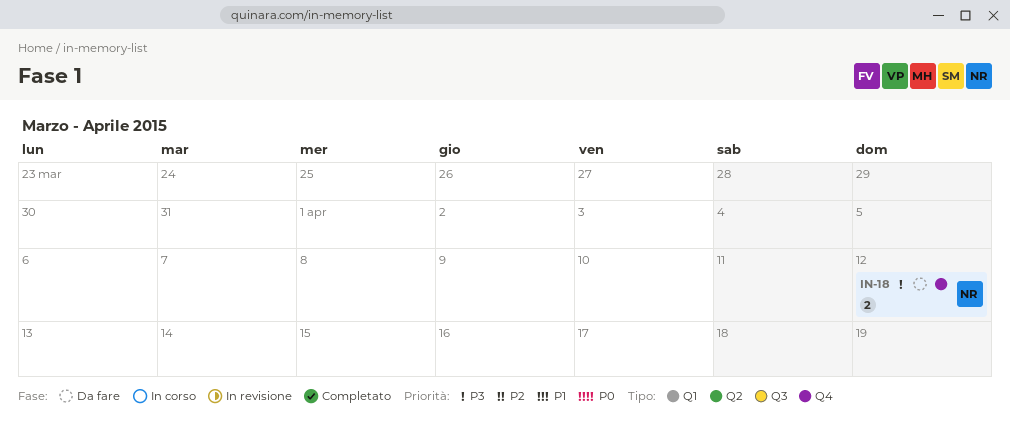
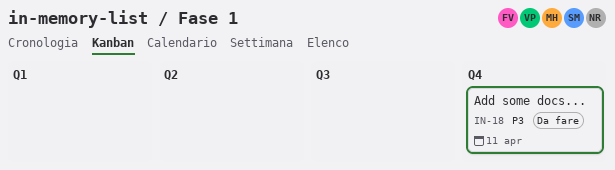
IN-18, due: Apr 12 -> Apr 11

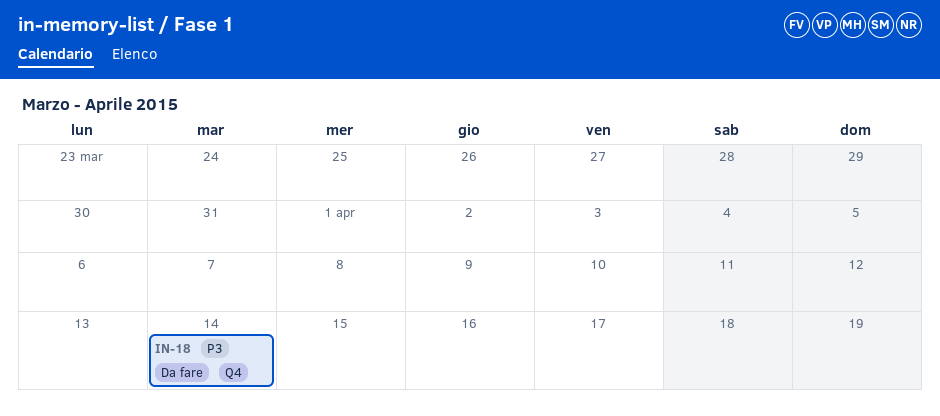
IN-18, due: Apr 11 -> Apr 14

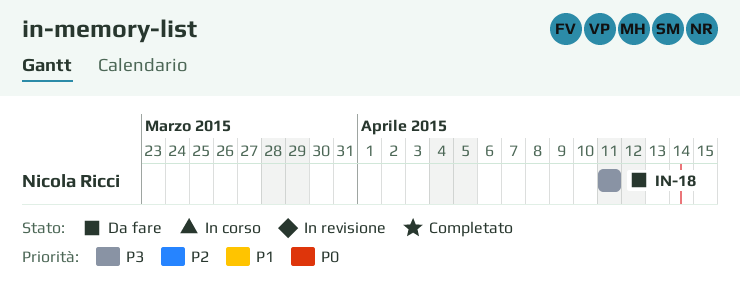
IN-18, due: Apr 14 -> Apr 11

